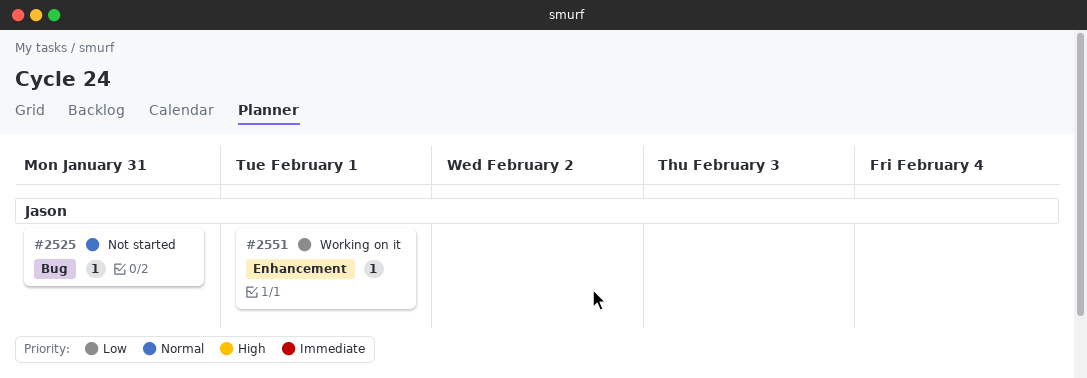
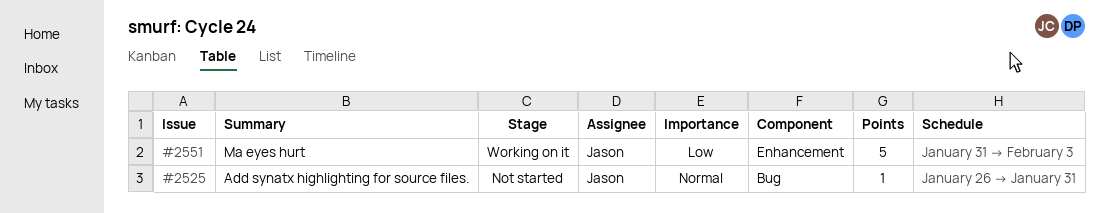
#2551, estimate: 1 -> 5
#2551, due: Feb 1 -> Feb 3

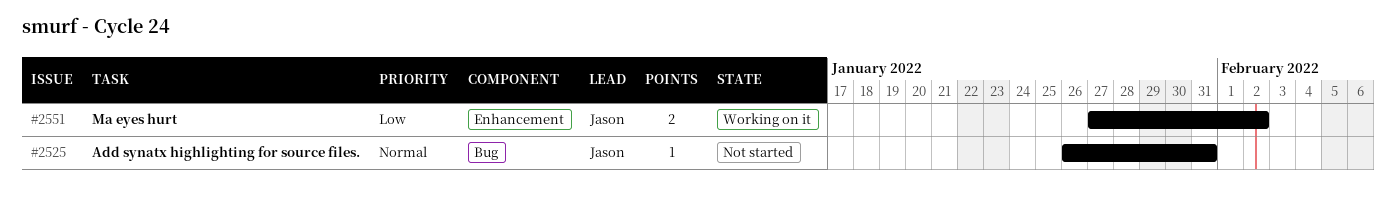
#2551, estimate: 5 -> 2
#2551, start: Jan 31 -> Jan 27
#2551, due: Feb 3 -> Feb 2

